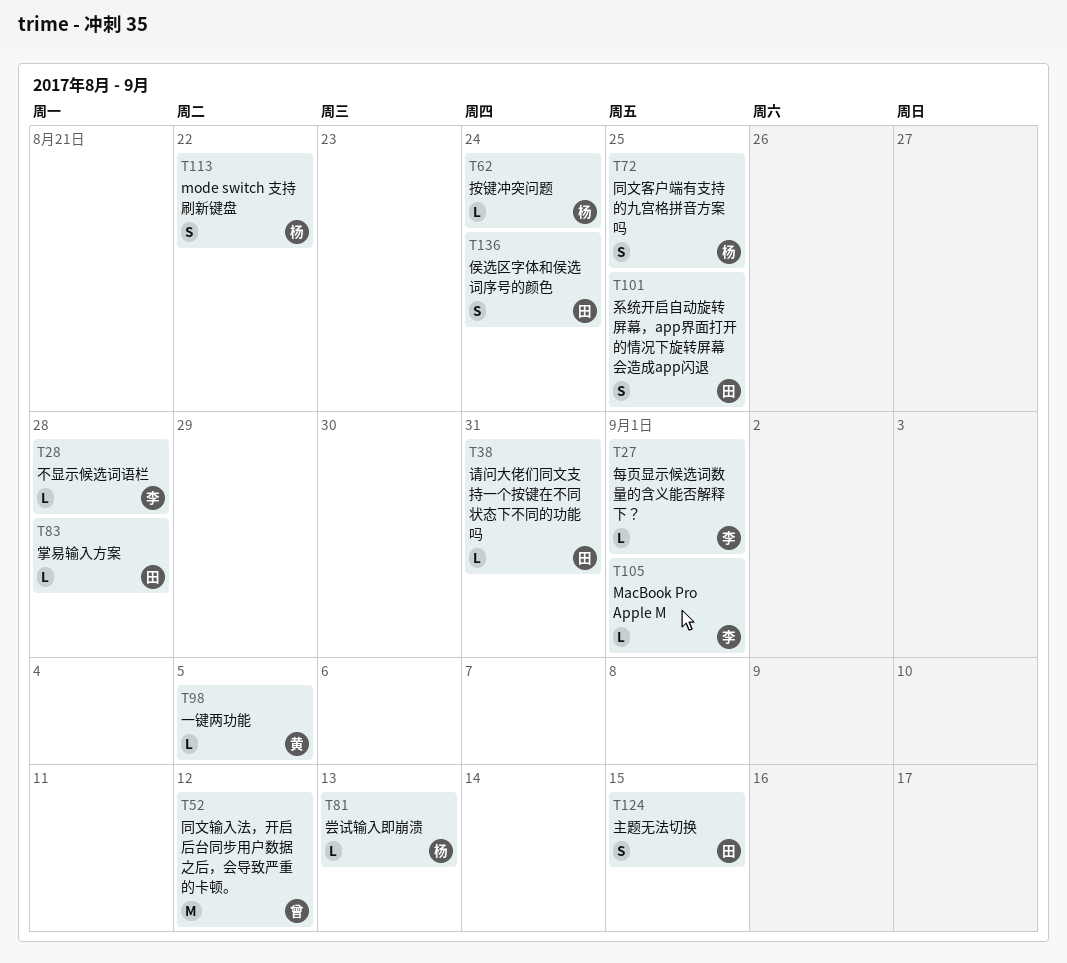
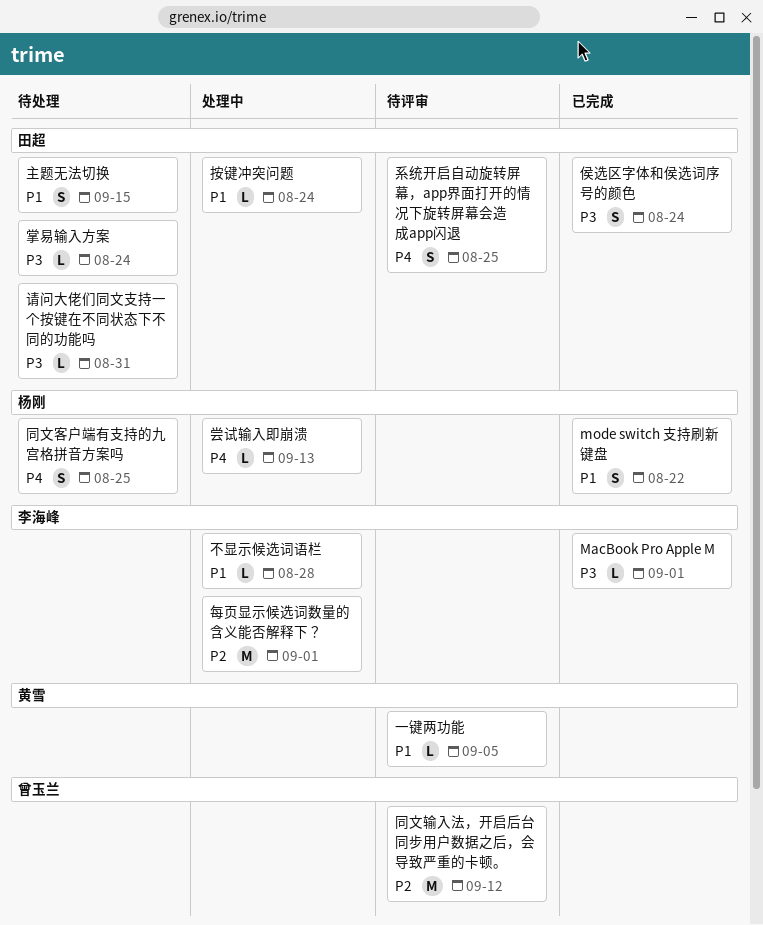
按键冲突问题, owner: 杨刚 -> 田超
掌易输入方案, due: Aug 28 -> Aug 24
每页显示候选词数量的含义能否解释下？, estimate: L -> M

